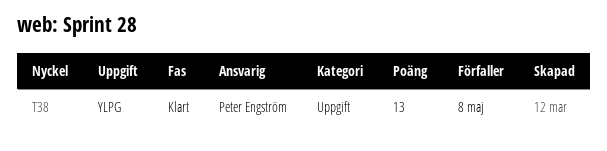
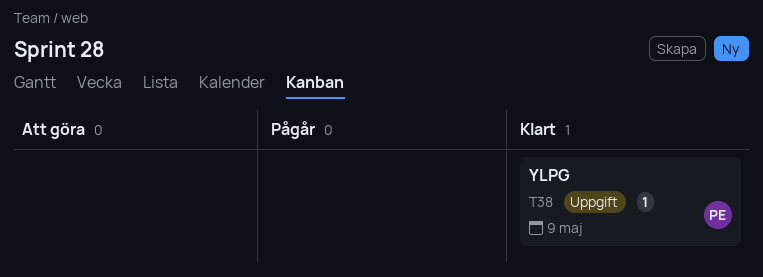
T38, estimate: 13 -> 1
T38, due: May 8 -> May 9

